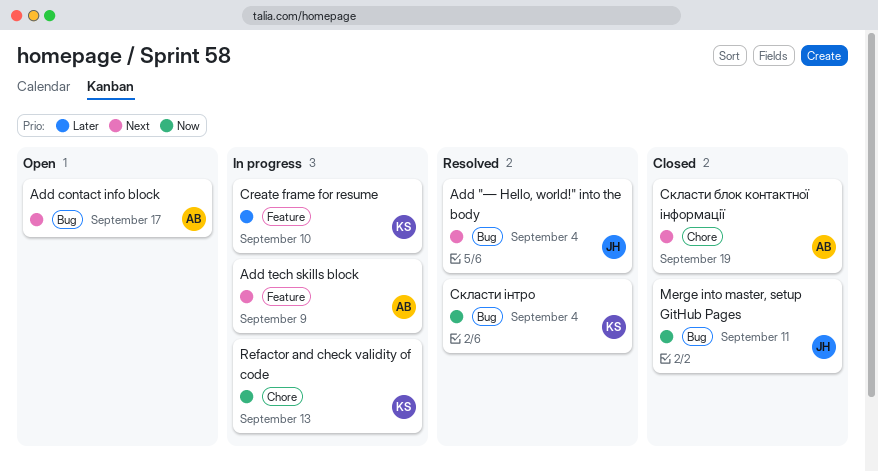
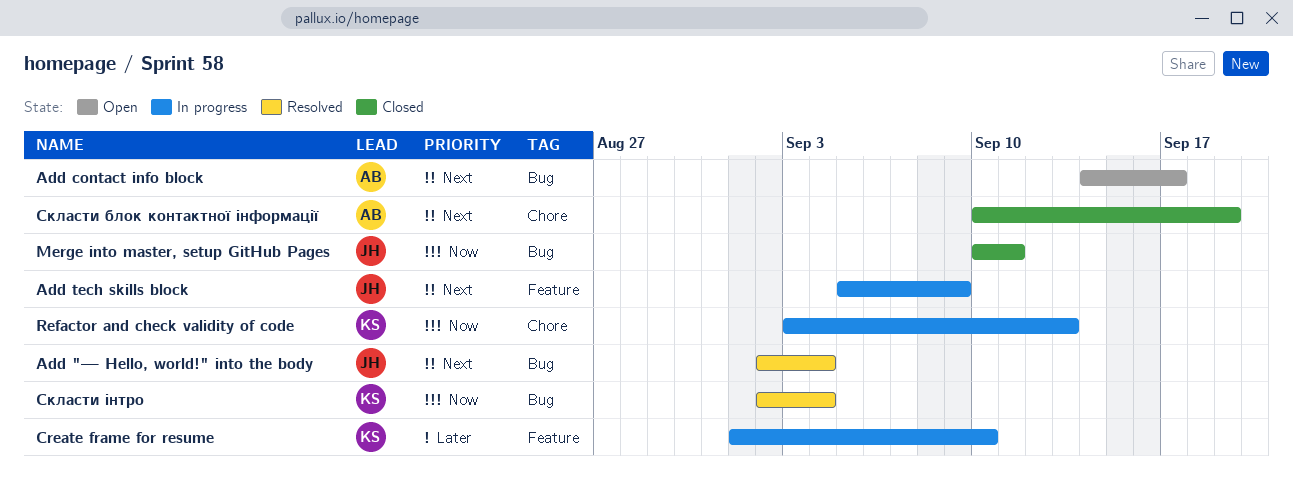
Add tech skills block, owner: AB -> JH

